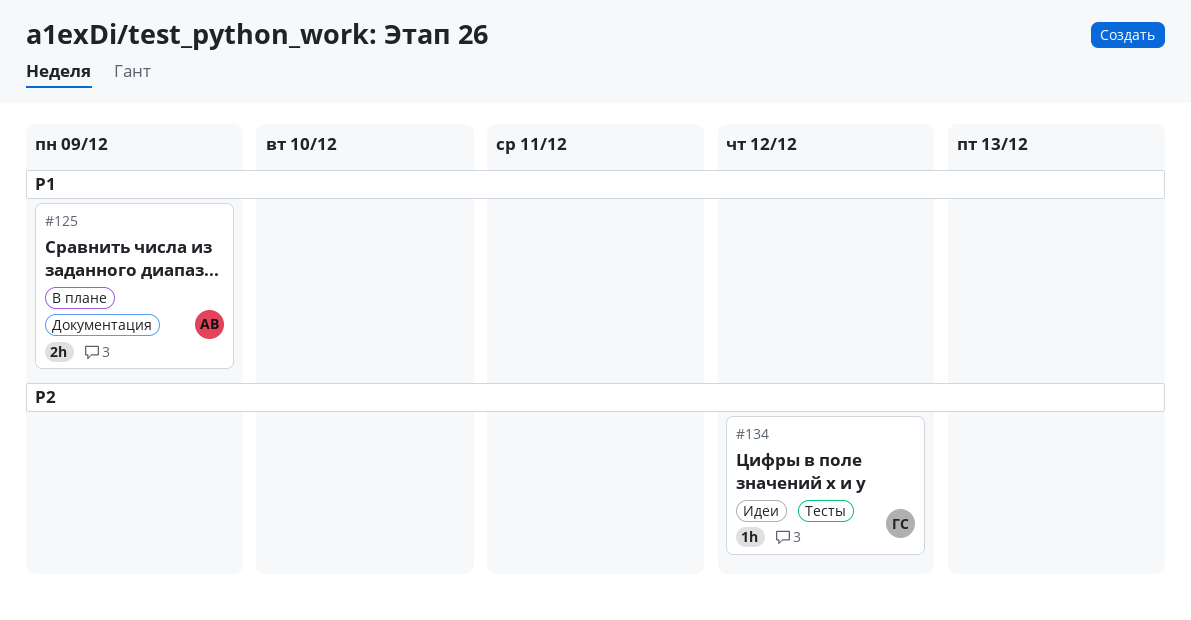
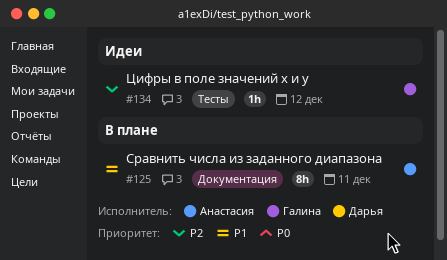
#125, estimate: 2h -> 8h
#125, due: Dec 9 -> Dec 11

